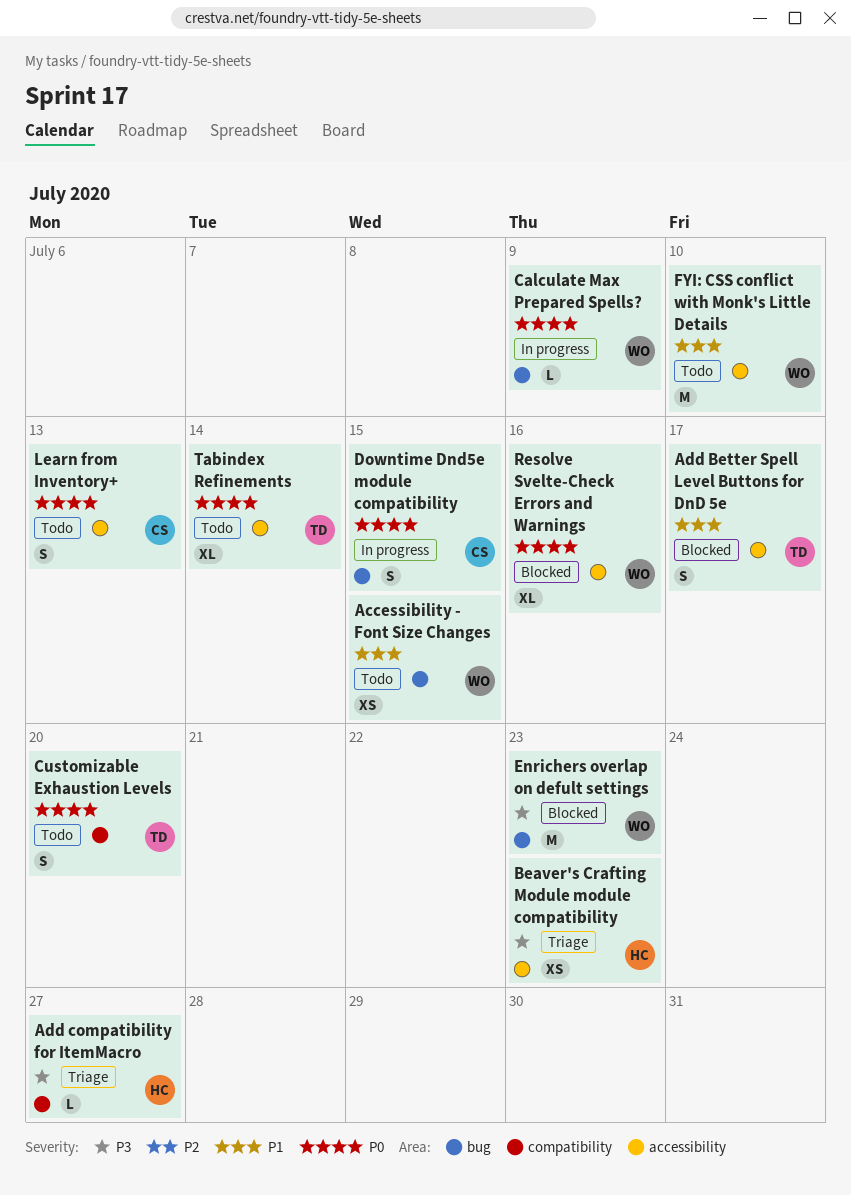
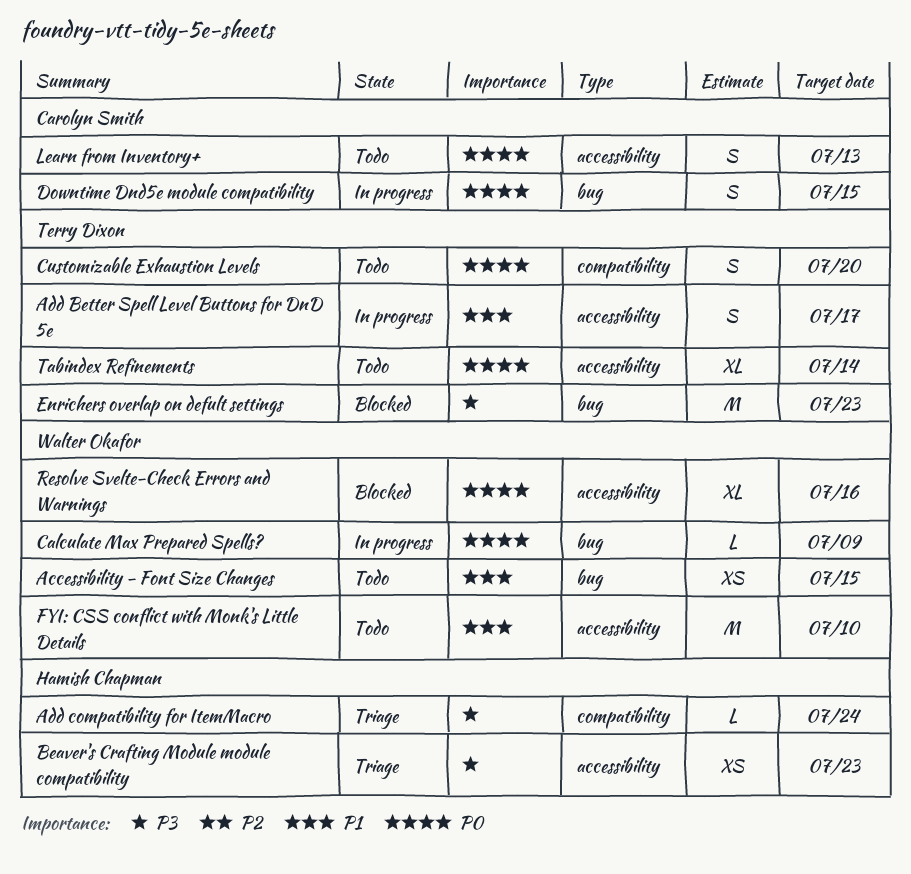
Add Better Spell Level Buttons for DnD 5e, status: Blocked -> In progress
Add compatibility for ItemMacro, due: Jul 27 -> Jul 24
Enrichers overlap on defult settings, owner: Walter Okafor -> Terry Dixon

